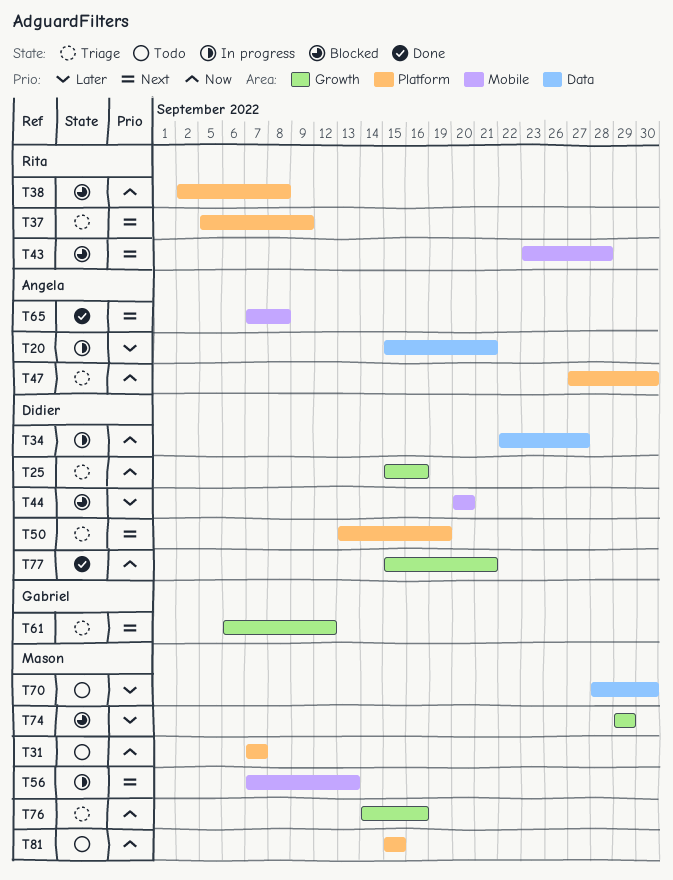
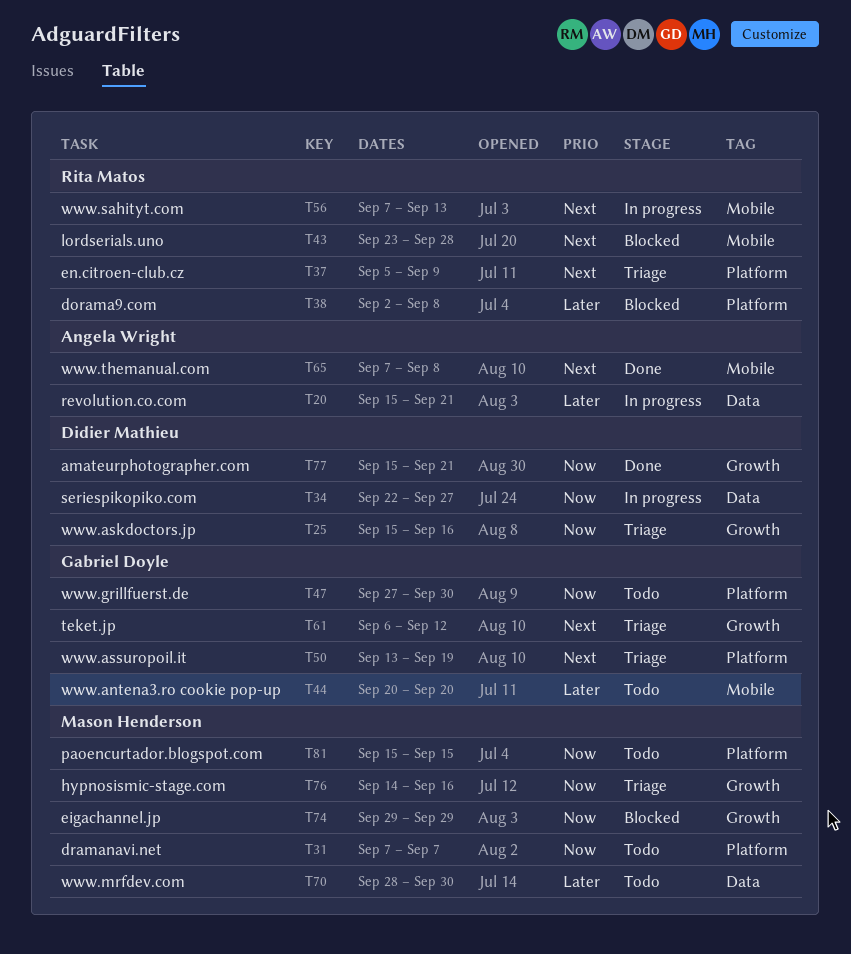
T38, priority: Now -> Later
T44, status: Blocked -> Todo
T44, owner: Didier Mathieu -> Gabriel Doyle
T47, status: Triage -> Todo
T47, owner: Angela Wright -> Gabriel Doyle
T50, owner: Didier Mathieu -> Gabriel Doyle
T56, owner: Mason Henderson -> Rita Matos
T74, priority: Later -> Now

